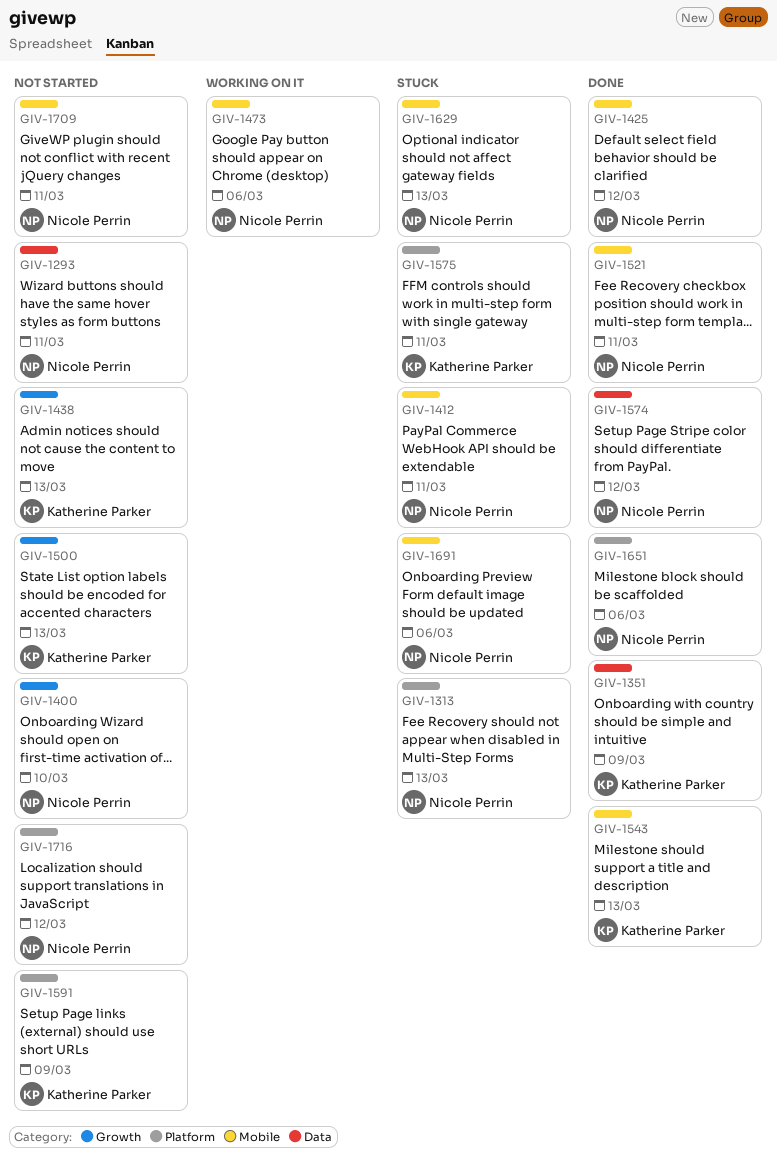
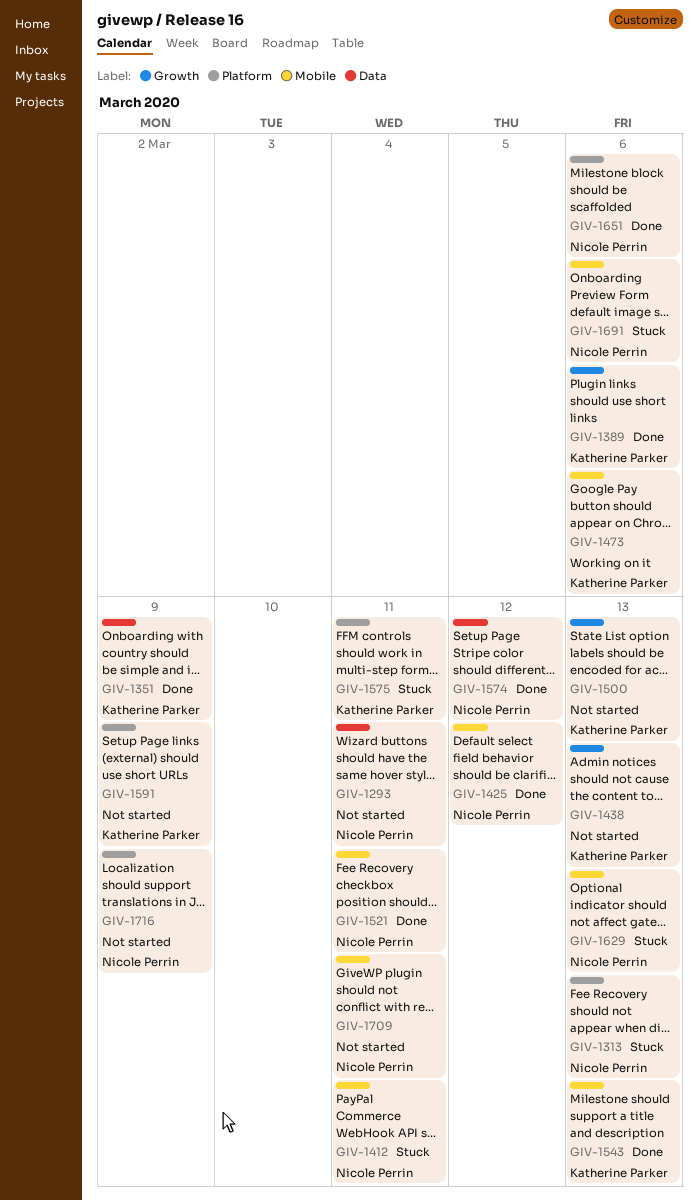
GIV-1389: none -> present
GIV-1400: present -> none
GIV-1473, owner: Nicole Perrin -> Katherine Parker
GIV-1716, due: Mar 12 -> Mar 9

